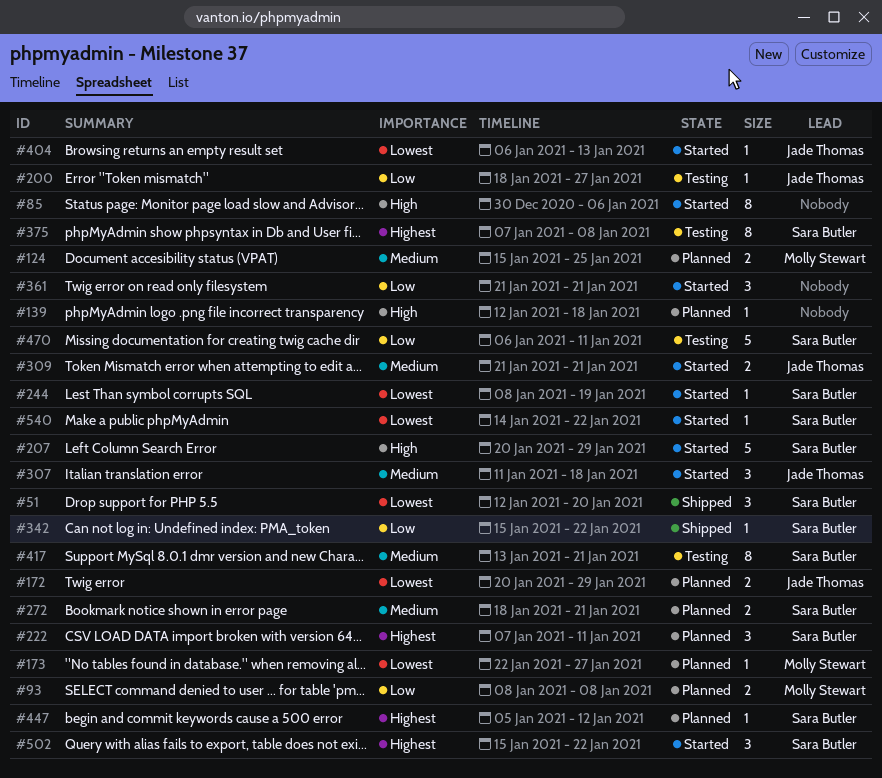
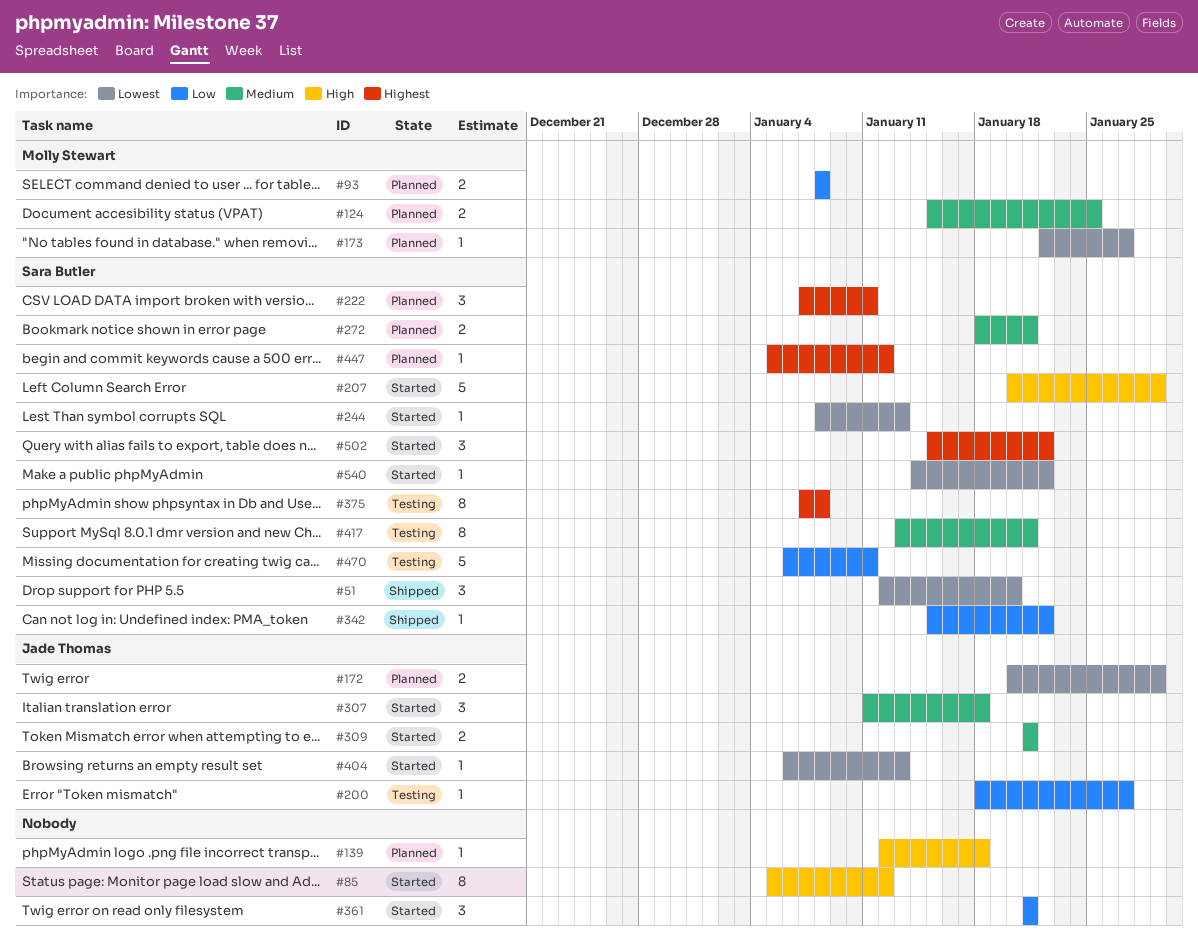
#85, start: Dec 30 -> Jan 5
#85, due: Jan 6 -> Jan 12
#244, due: Jan 19 -> Jan 13

